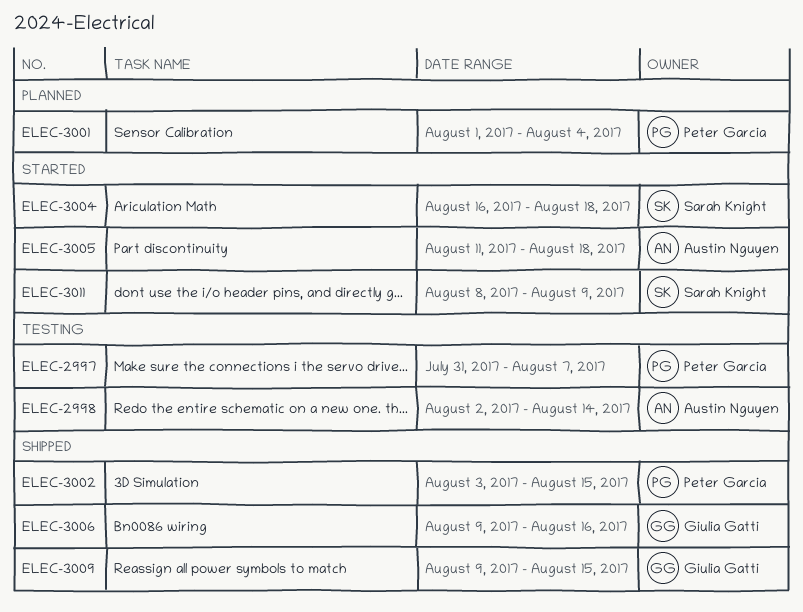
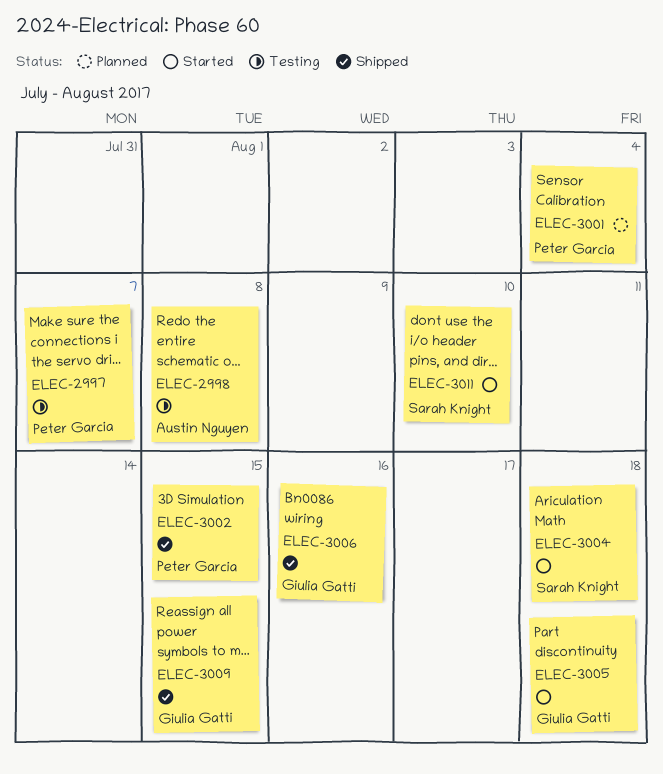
ELEC-2998, due: Aug 14 -> Aug 8
ELEC-3005, owner: Austin Nguyen -> Giulia Gatti
ELEC-3011, due: Aug 9 -> Aug 10

